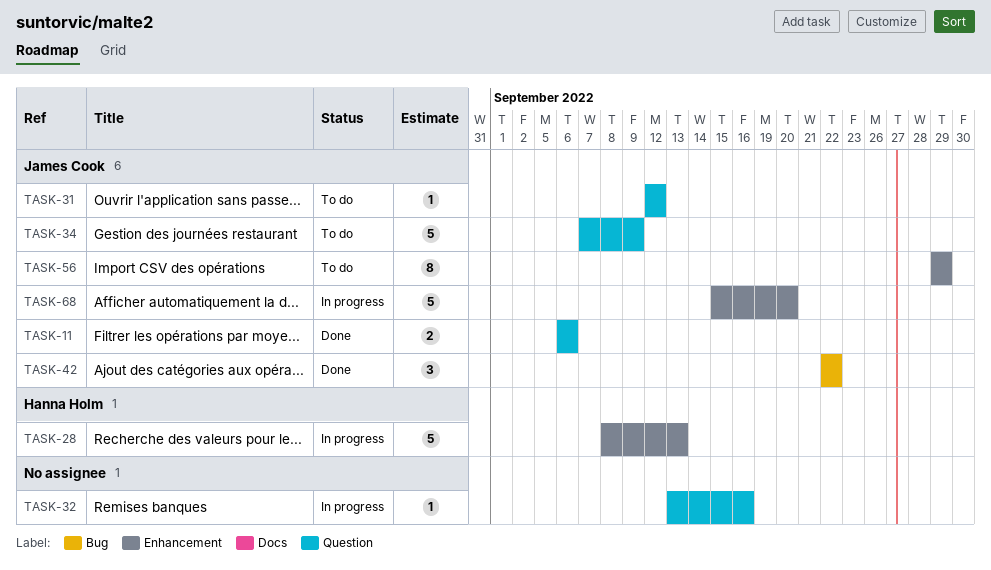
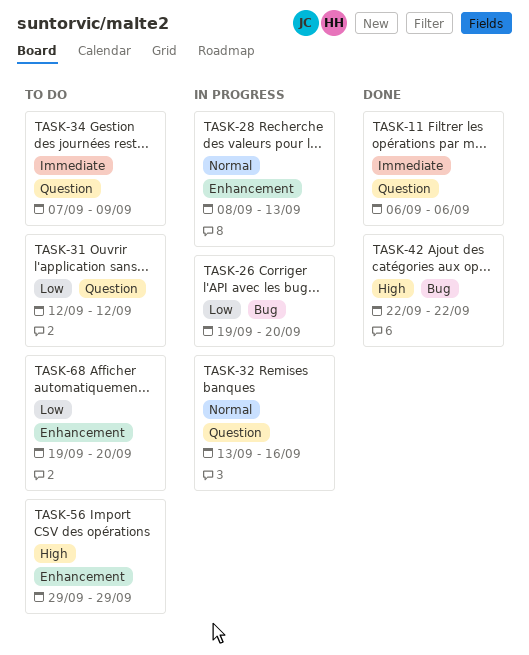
TASK-26: none -> present
TASK-68, status: In progress -> To do
TASK-68, start: Sep 15 -> Sep 19

